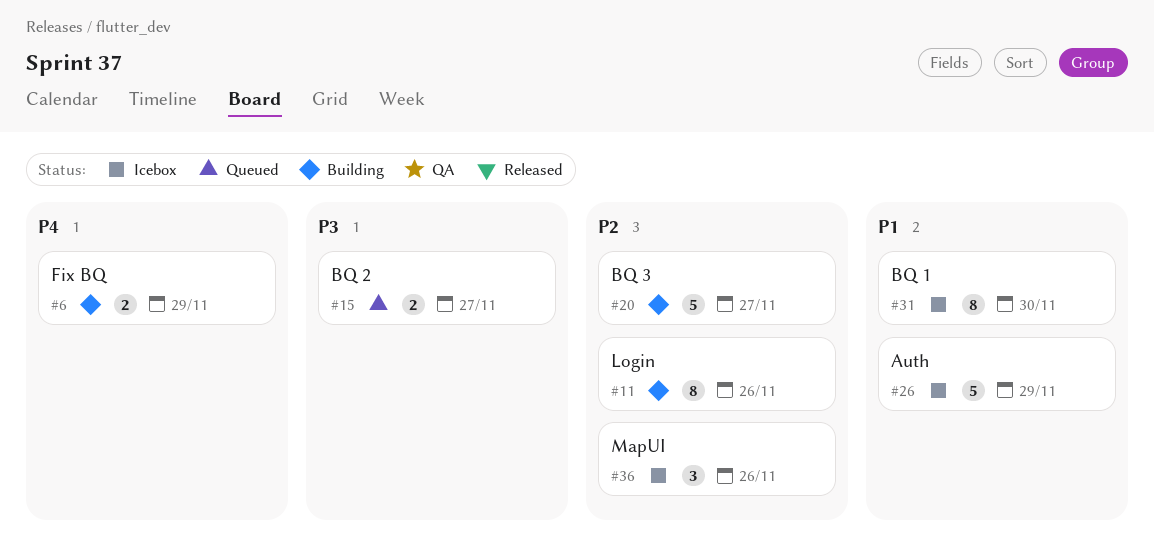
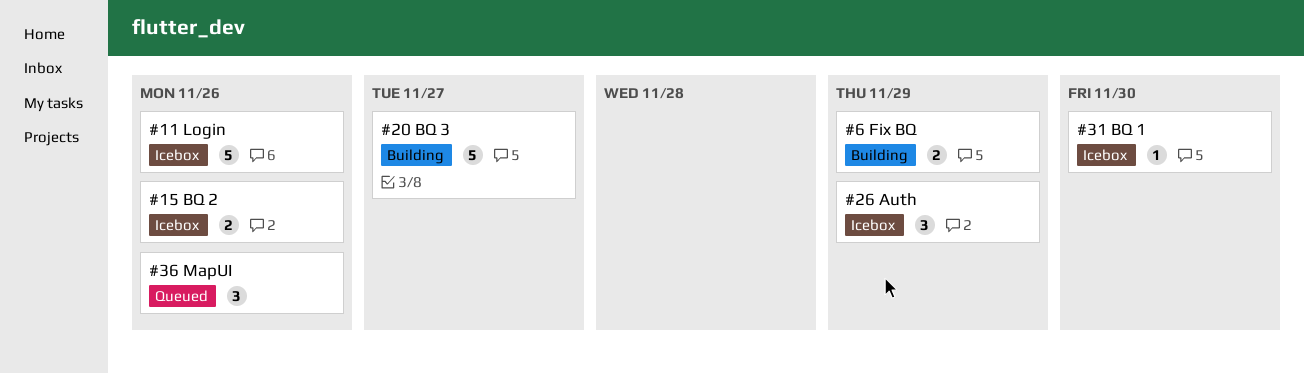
#11, status: Building -> Icebox
#11, estimate: 8 -> 5
#15, status: Queued -> Icebox
#15, due: Nov 27 -> Nov 26
#26, estimate: 5 -> 3
#31, estimate: 8 -> 1
#36, status: Icebox -> Queued

